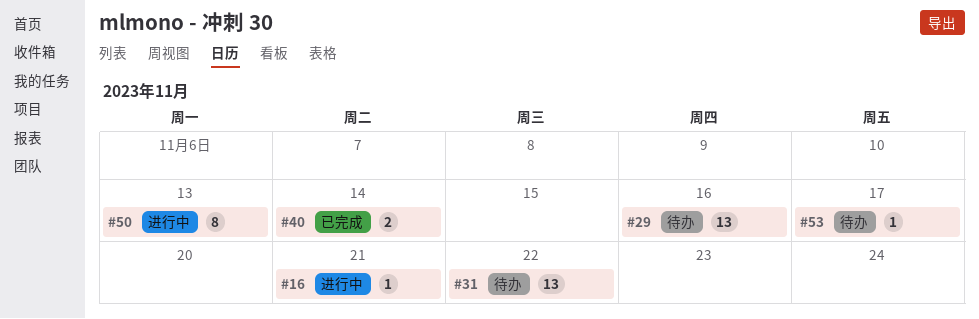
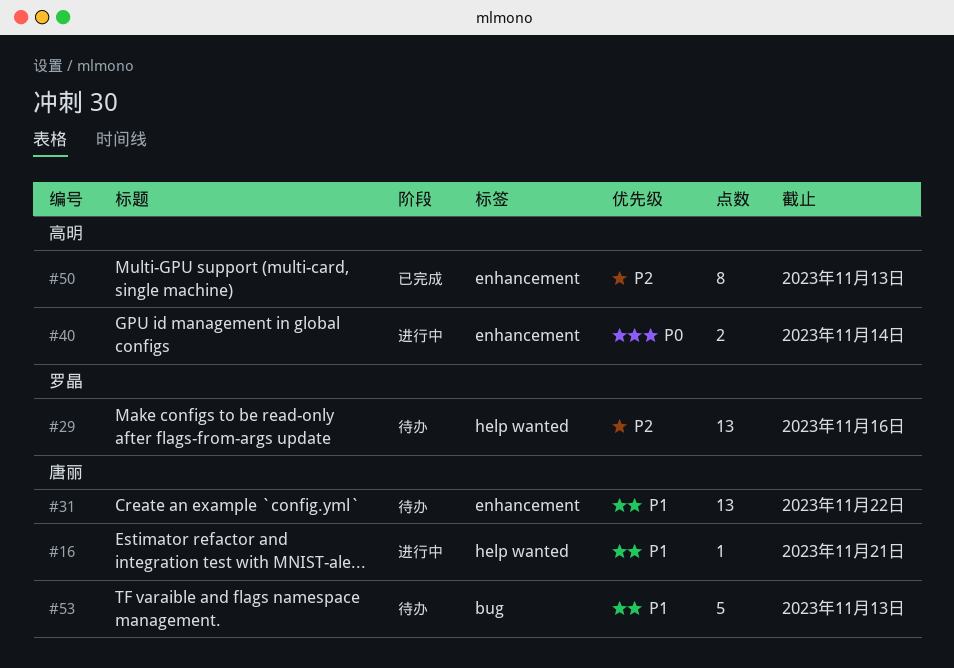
#40, status: 已完成 -> 进行中
#50, status: 进行中 -> 已完成
#53, estimate: 1 -> 5
#53, due: Nov 17 -> Nov 13

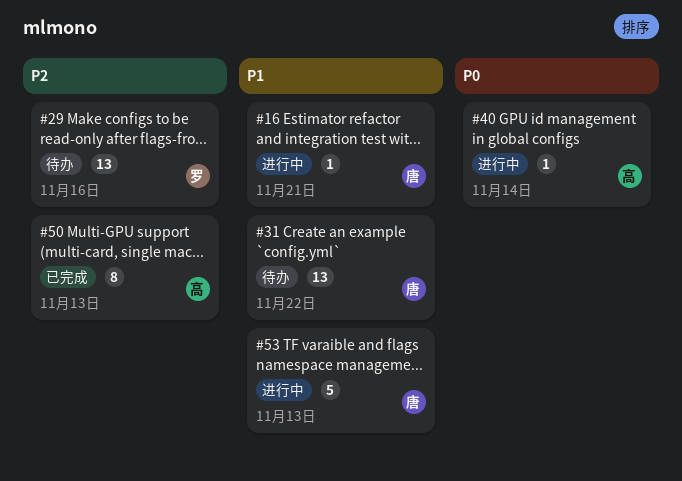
#40, estimate: 2 -> 1
#53, status: 待办 -> 进行中

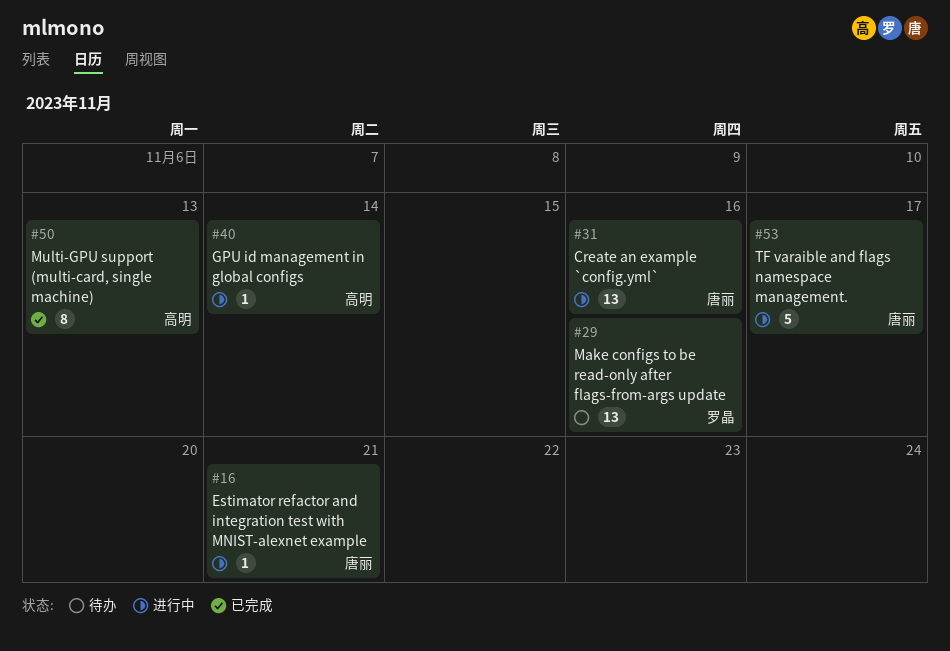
#31, status: 待办 -> 进行中
#31, due: Nov 22 -> Nov 16
#53, due: Nov 13 -> Nov 17

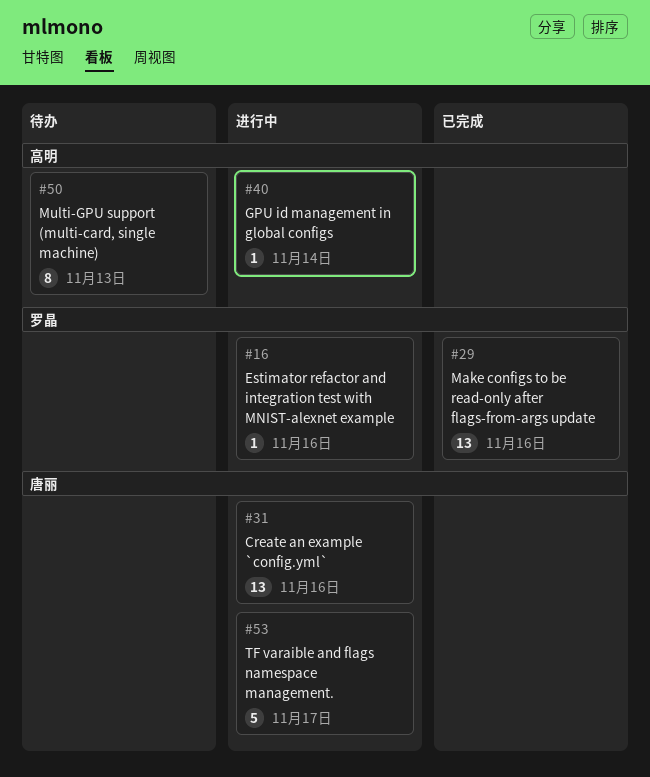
#16, owner: 唐丽 -> 罗晶
#16, due: Nov 21 -> Nov 16
#29, status: 待办 -> 已完成
#50, status: 已完成 -> 待办

